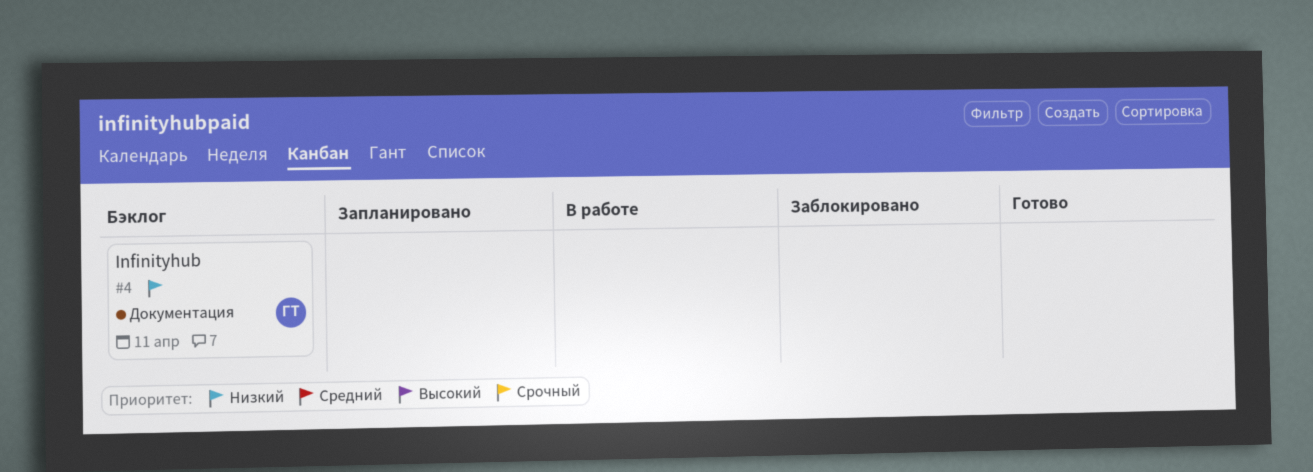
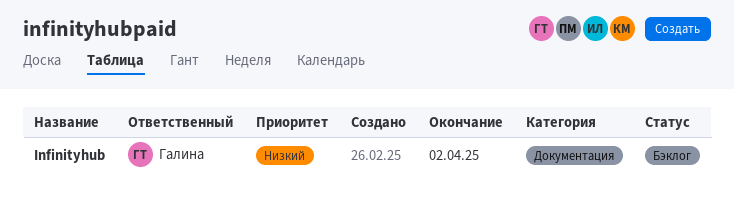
Infinityhub, due: Apr 11 -> Apr 2

